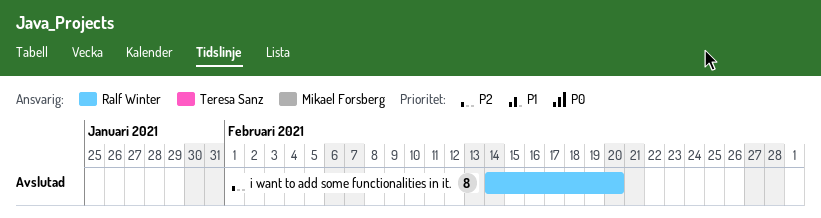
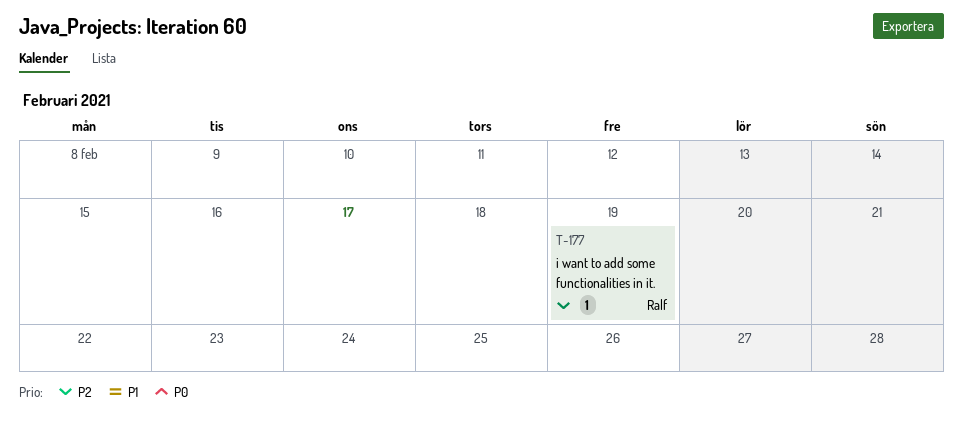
i want to add some functionalities in it., estimate: 8 -> 1
i want to add some functionalities in it., due: Feb 20 -> Feb 19

